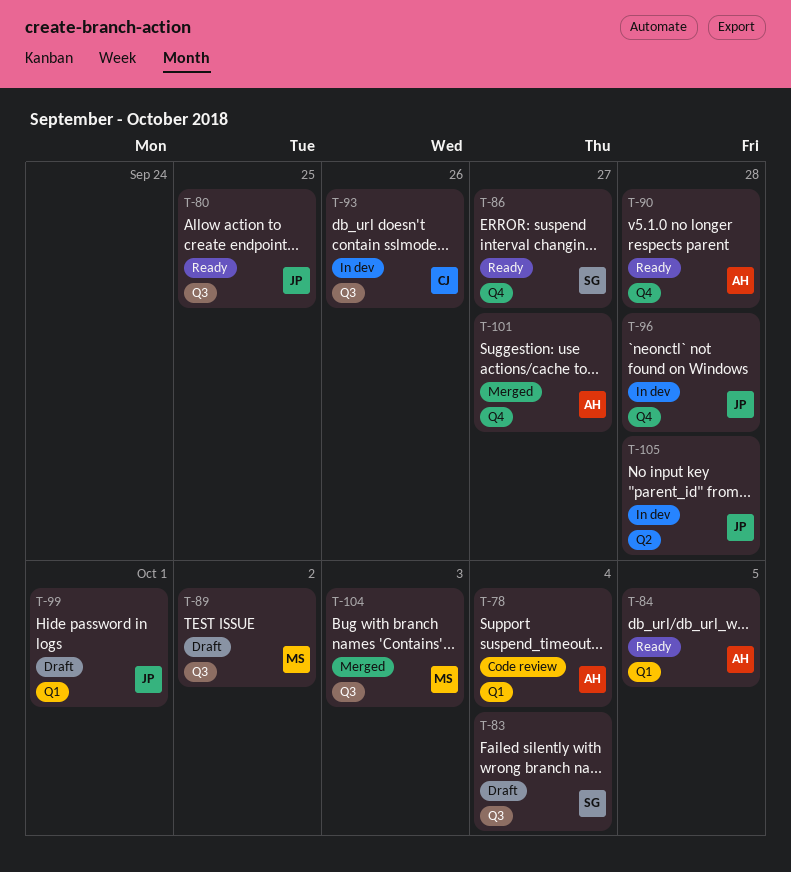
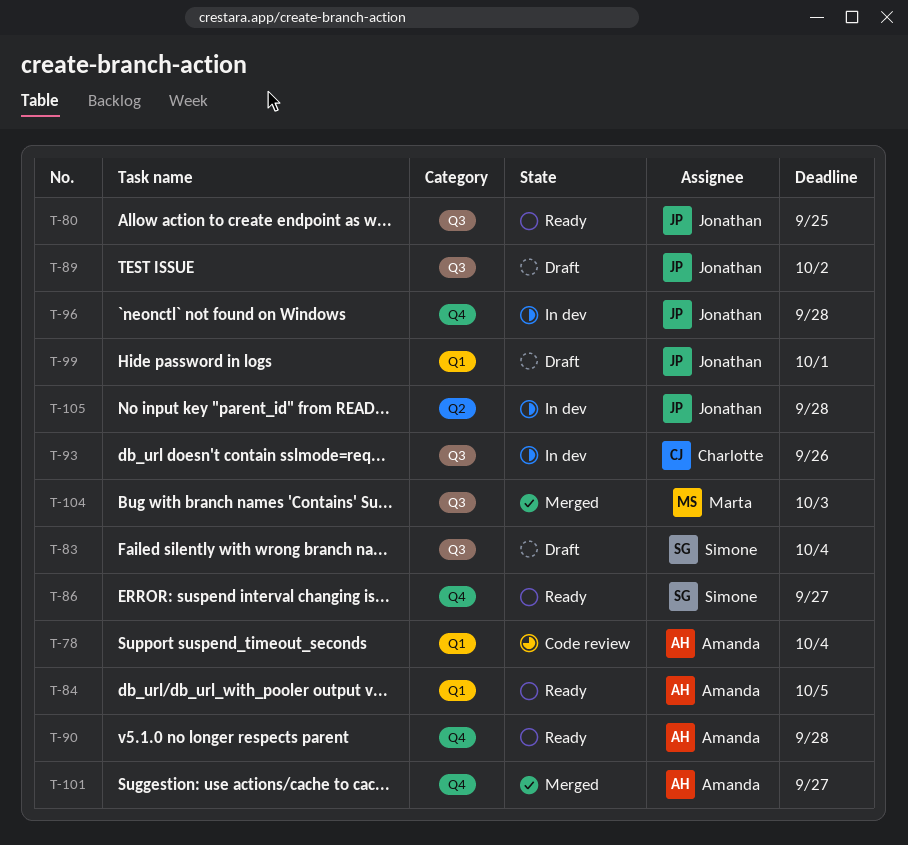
T-89, owner: Marta -> Jonathan

